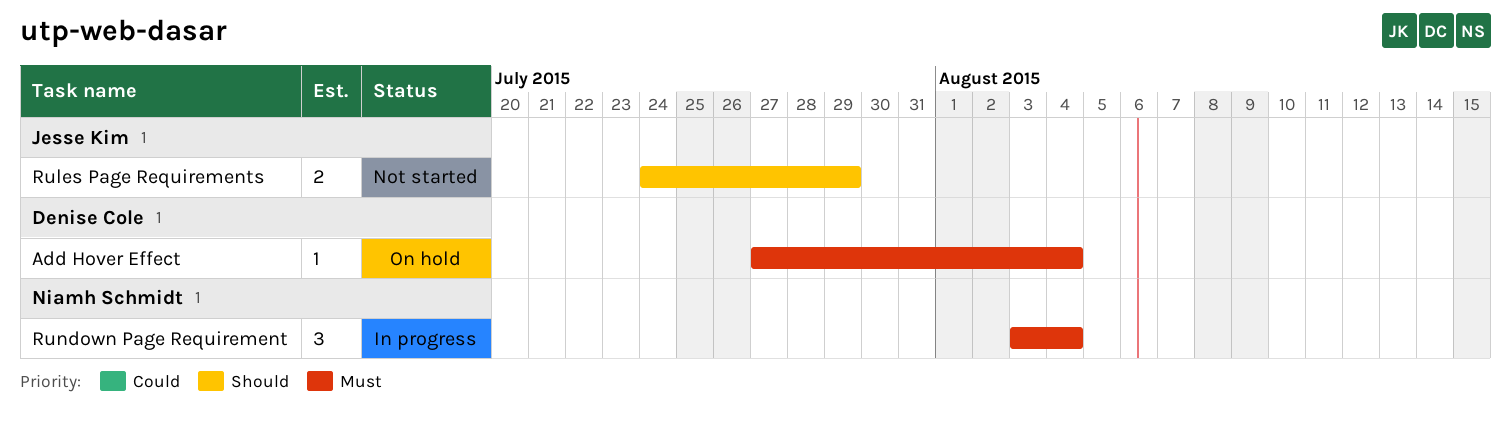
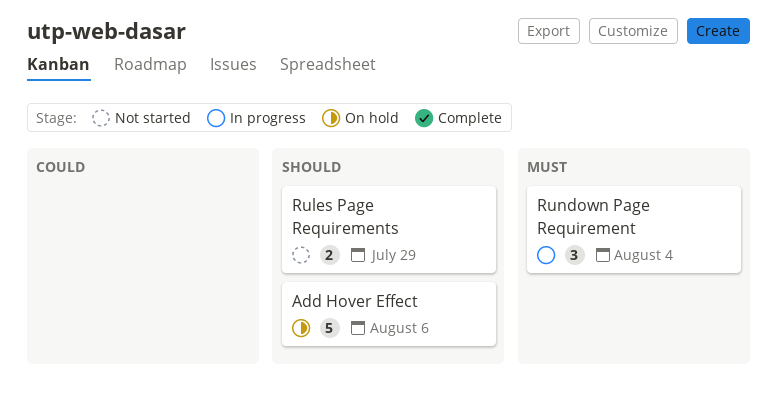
Add Hover Effect, priority: Must -> Should
Add Hover Effect, estimate: 1 -> 5
Add Hover Effect, due: Aug 4 -> Aug 6

